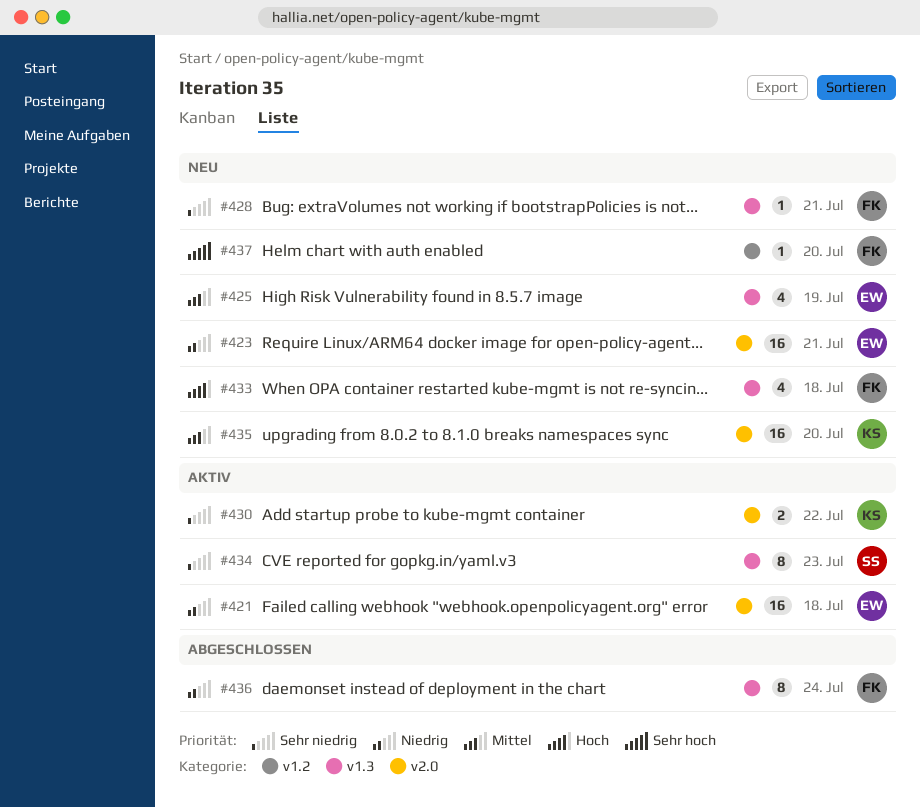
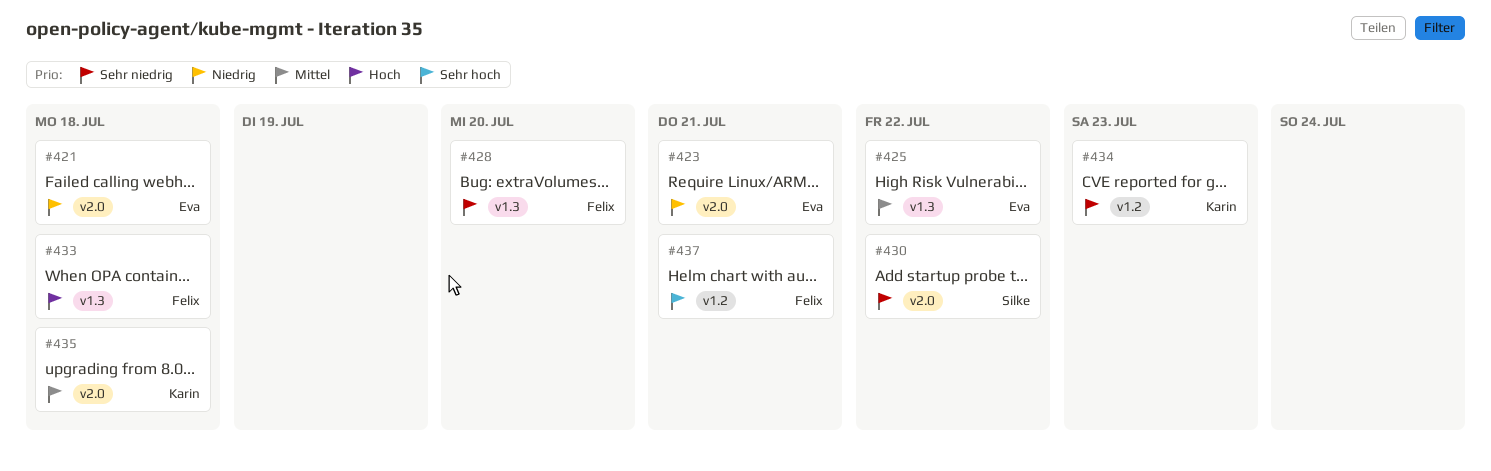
#425, due: Jul 19 -> Jul 22
#428, due: Jul 21 -> Jul 20
#430, owner: Karin -> Silke
#434, owner: Silke -> Karin
#434, label: v1.3 -> v1.2
#435, due: Jul 20 -> Jul 18
#436: present -> none
#437, due: Jul 20 -> Jul 21

